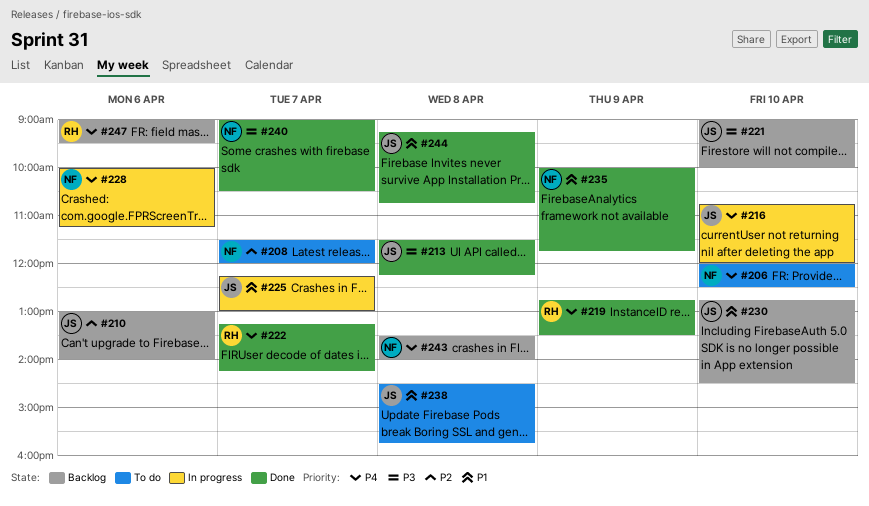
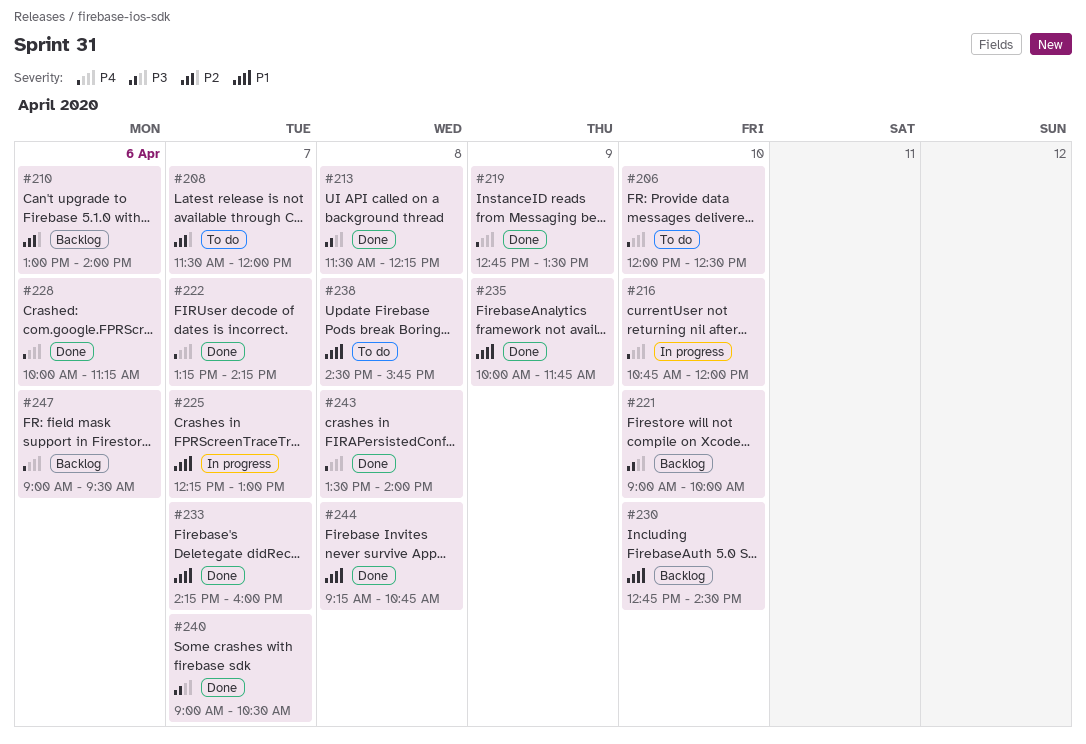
#228, status: In progress -> Done
#233: none -> present
#243, status: Backlog -> Done

